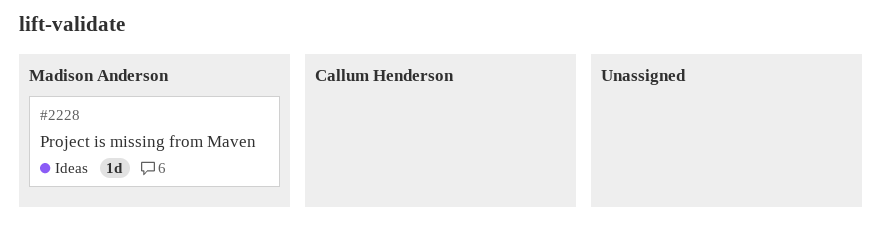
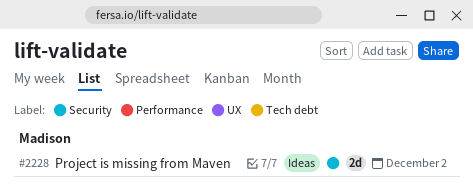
#2228, estimate: 1d -> 2d

